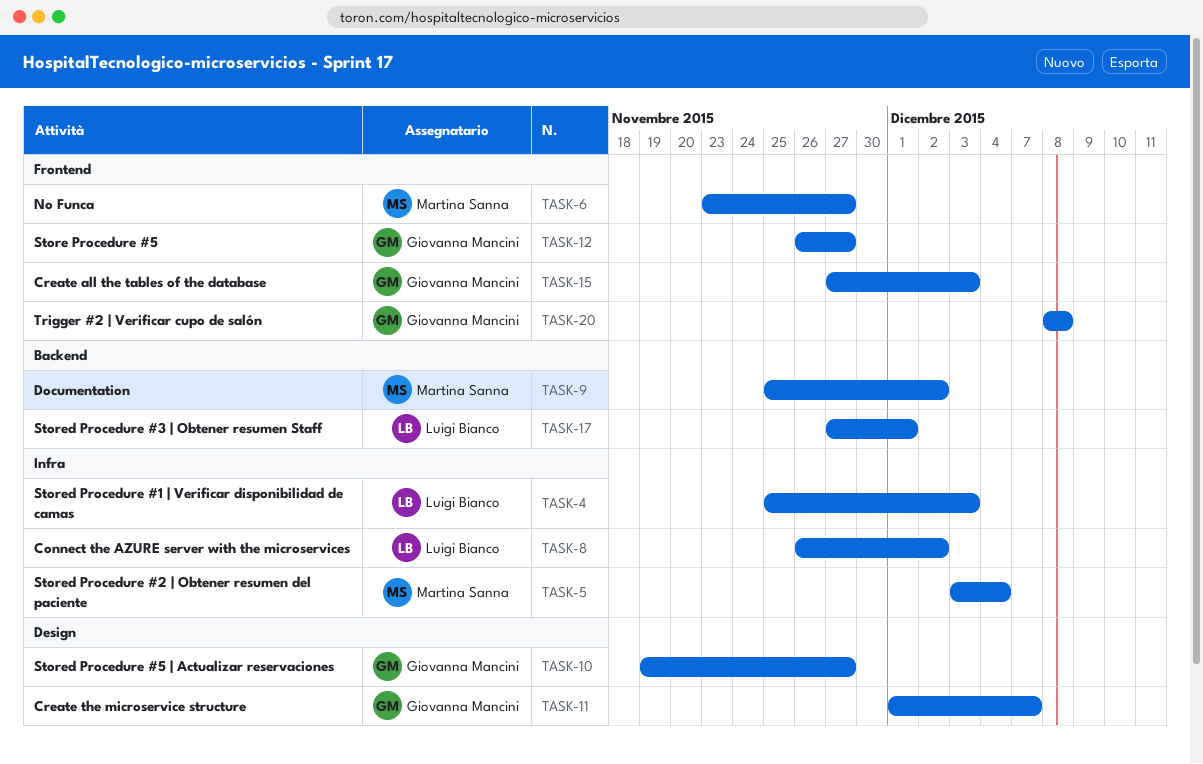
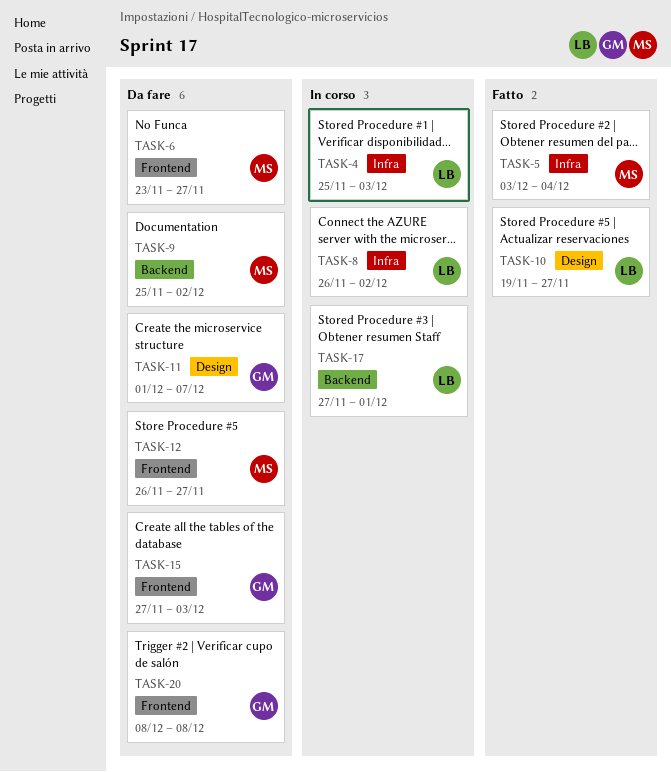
TASK-10, owner: Giovanna Mancini -> Luigi Bianco
TASK-12, owner: Giovanna Mancini -> Martina Sanna

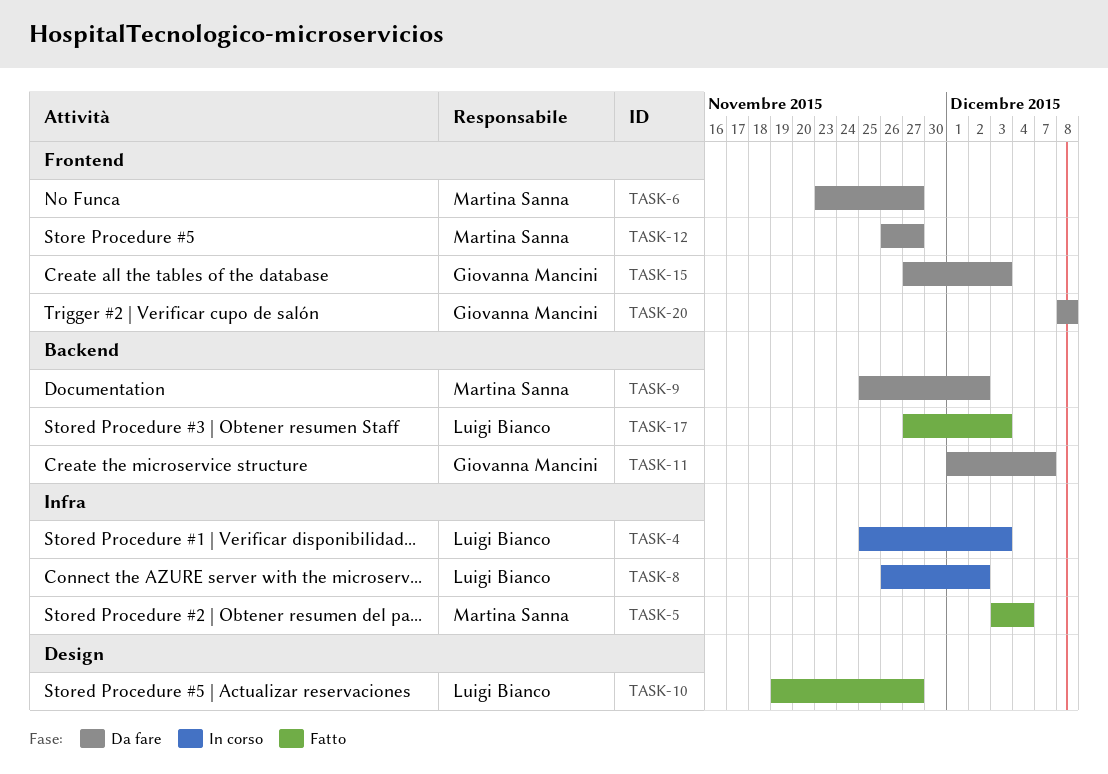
TASK-11, label: Design -> Backend
TASK-17, status: In corso -> Fatto
TASK-17, due: Dec 1 -> Dec 3

